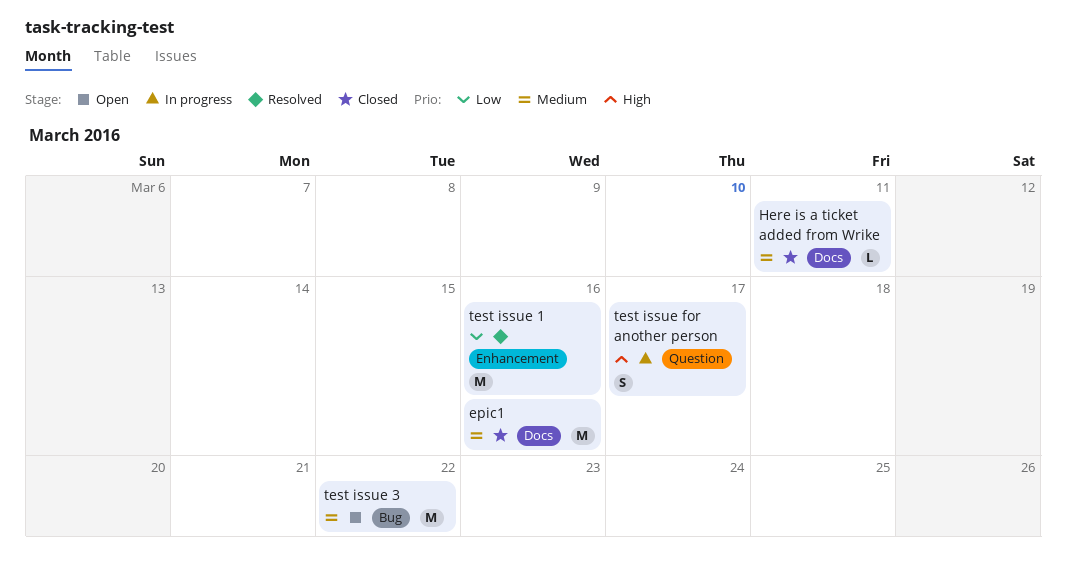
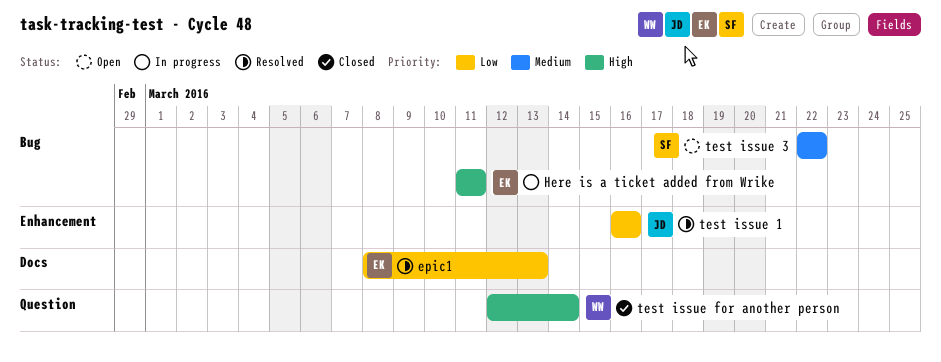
epic1, status: Closed -> Resolved
epic1, priority: Medium -> Low
epic1, due: Mar 16 -> Mar 13
Here is a ticket added from Wrike, status: Closed -> In progress
Here is a ticket added from Wrike, priority: Medium -> High
Here is a ticket added from Wrike, label: Docs -> Bug
test issue for another person, status: In progress -> Closed
test issue for another person, due: Mar 17 -> Mar 14

